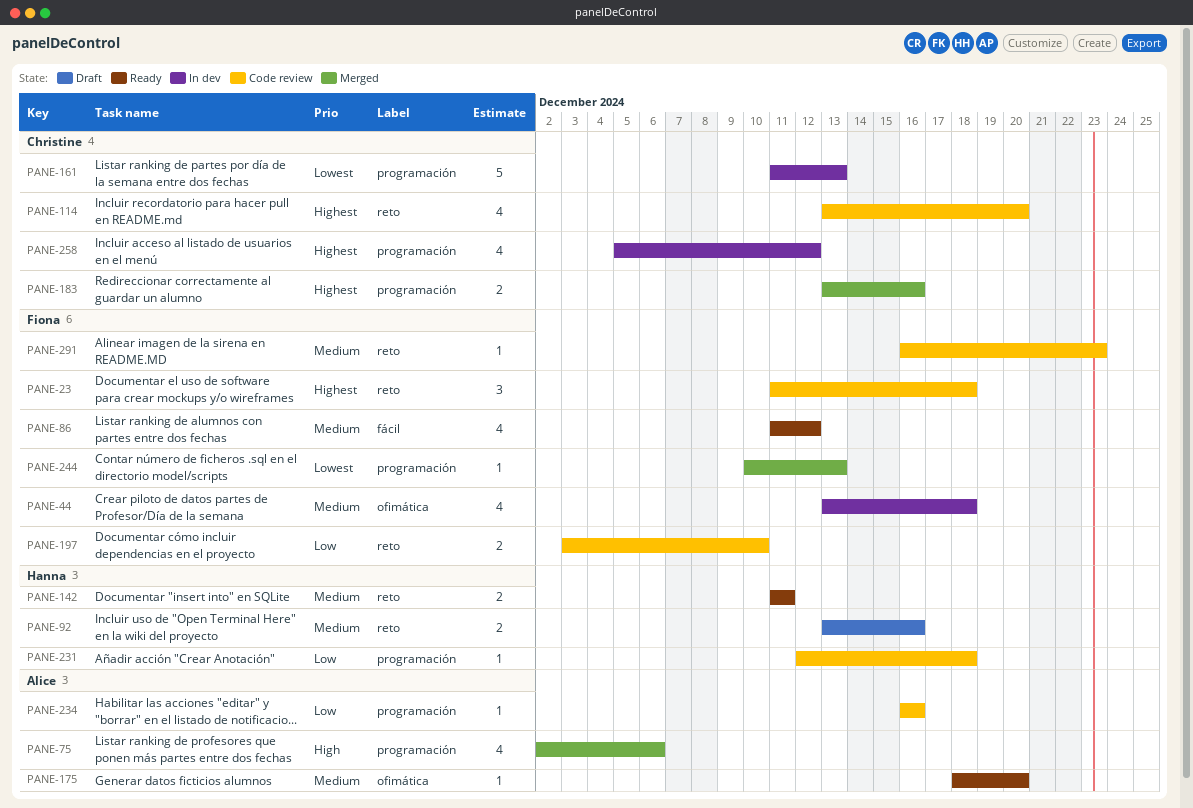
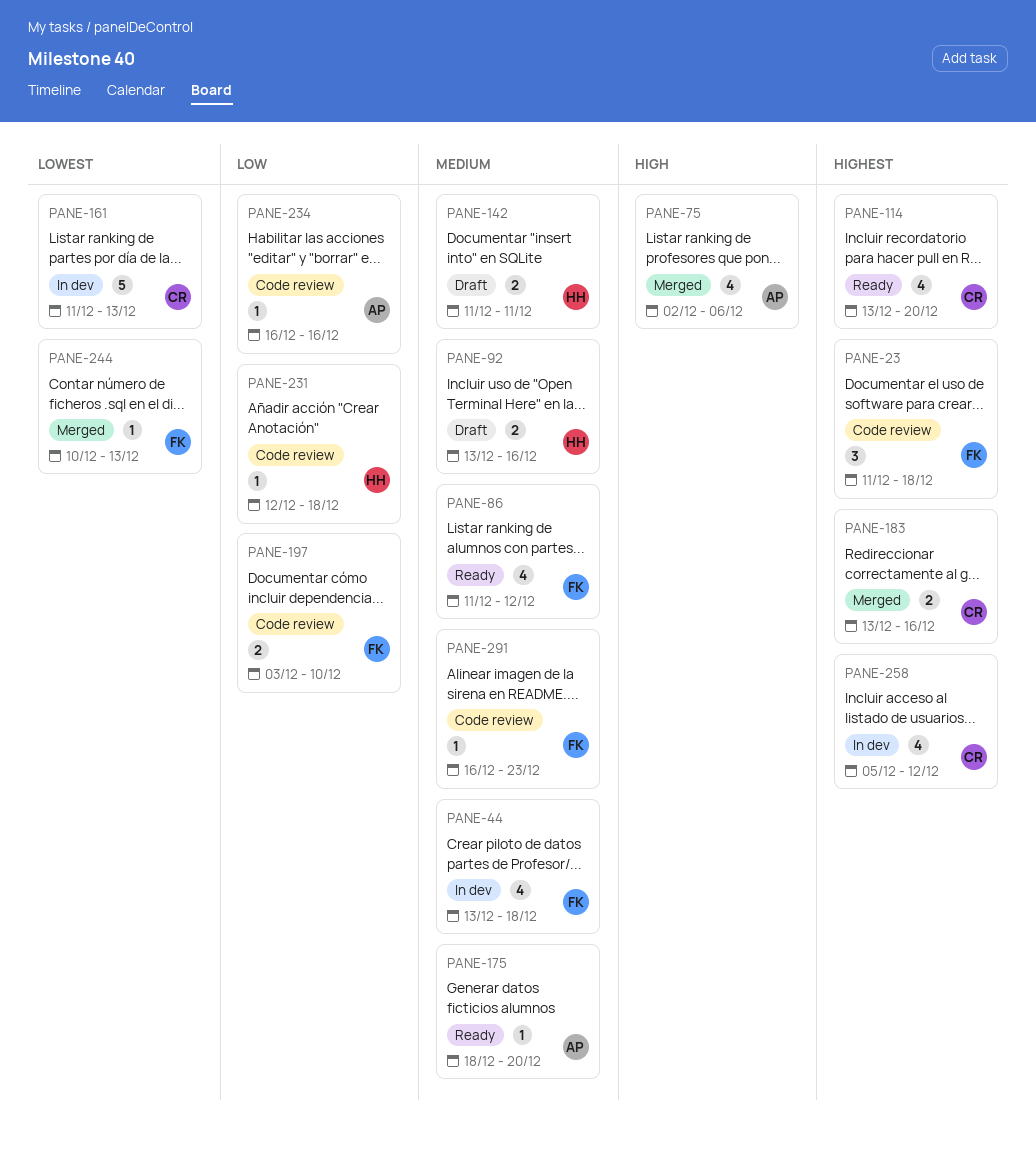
PANE-114, status: Code review -> Ready
PANE-142, status: Ready -> Draft

